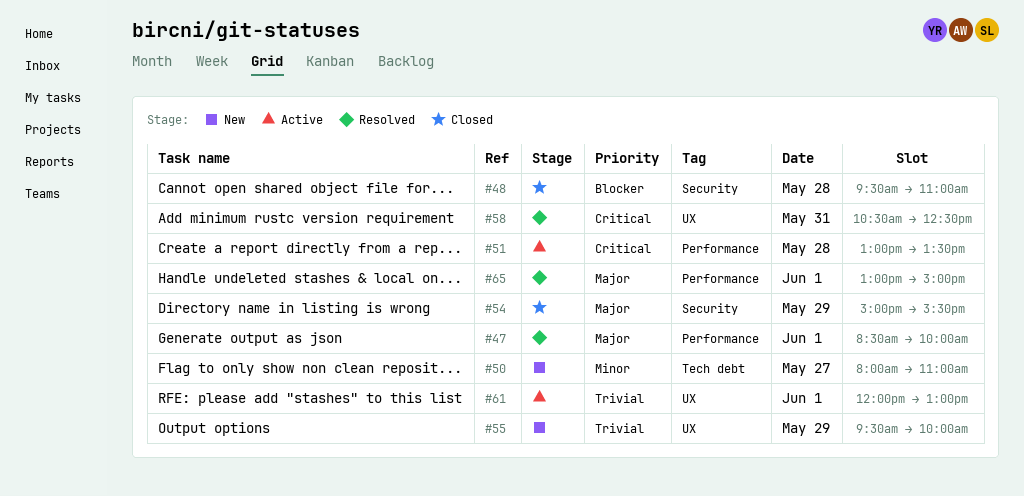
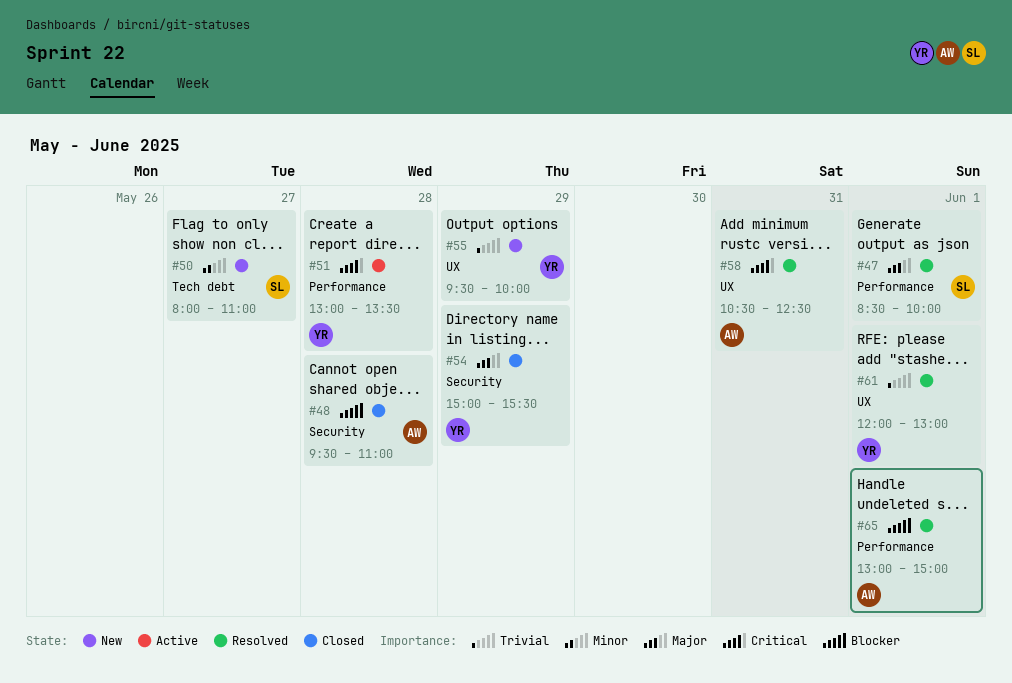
#61, status: Active -> Resolved
#65, priority: Major -> Blocker

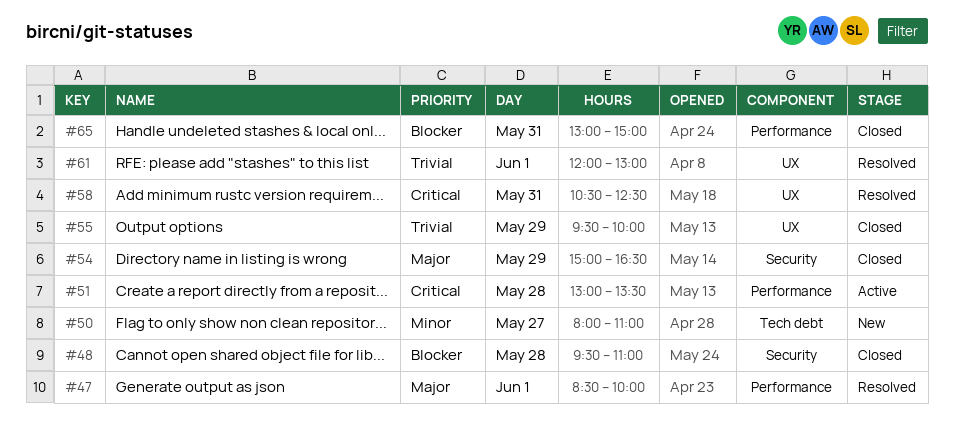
#54, ends: 15:30 -> 16:30
#55, status: New -> Closed
#65, status: Resolved -> Closed
#65, day: Jun 1 -> May 31

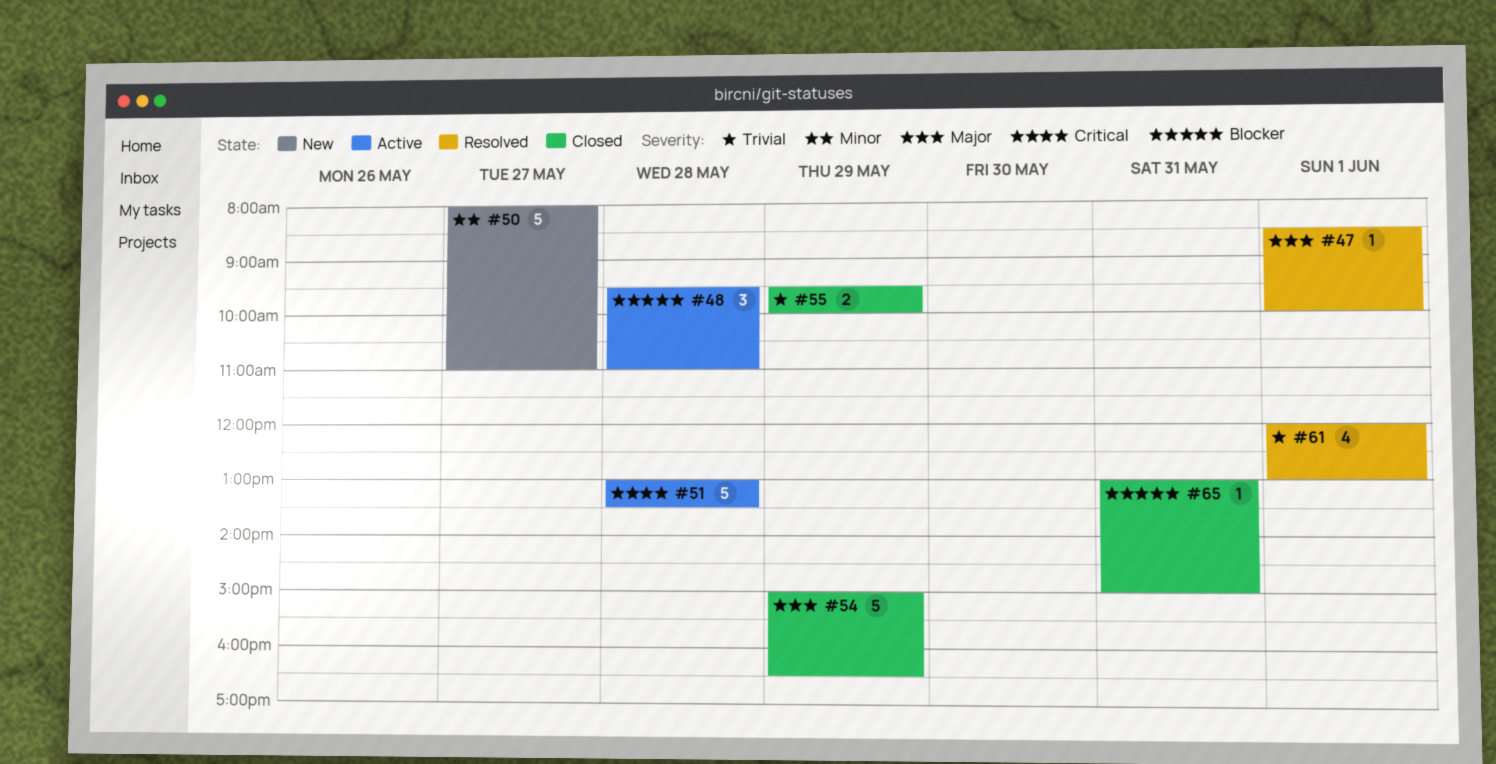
#48, status: Closed -> Active
#58: present -> none

